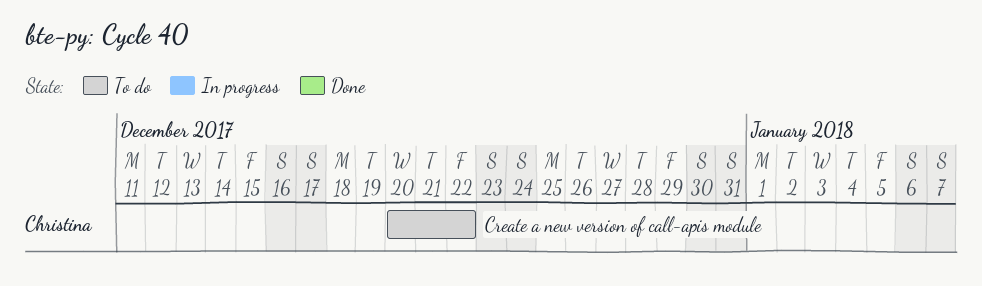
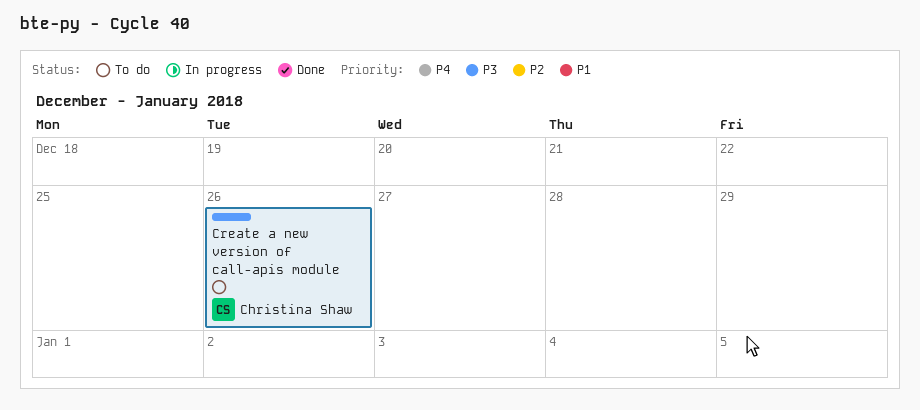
Create a new version of call-apis module, due: Dec 22 -> Dec 26

